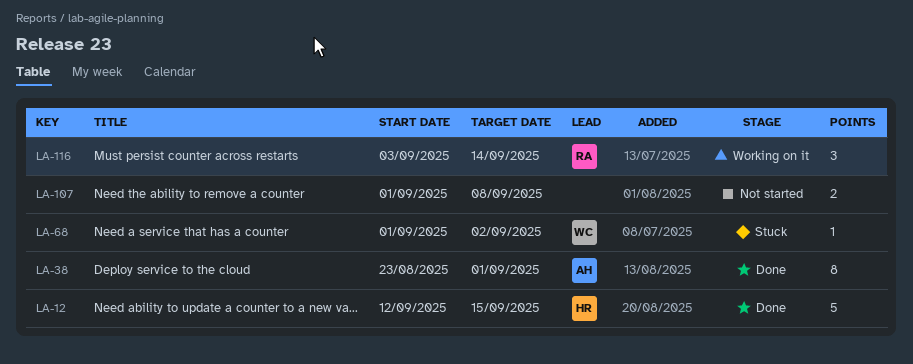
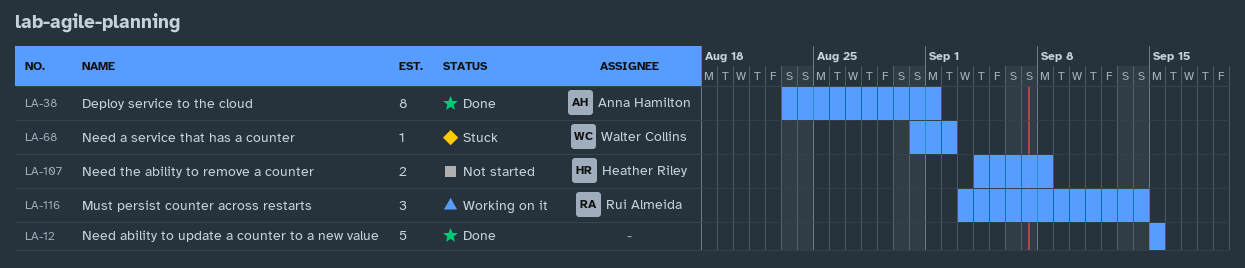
LA-12, owner: Heather Riley -> none
LA-12, start: Sep 12 -> Sep 15
LA-68, start: Sep 1 -> Aug 31
LA-107, owner: none -> Heather Riley
LA-107, start: Sep 1 -> Sep 4

